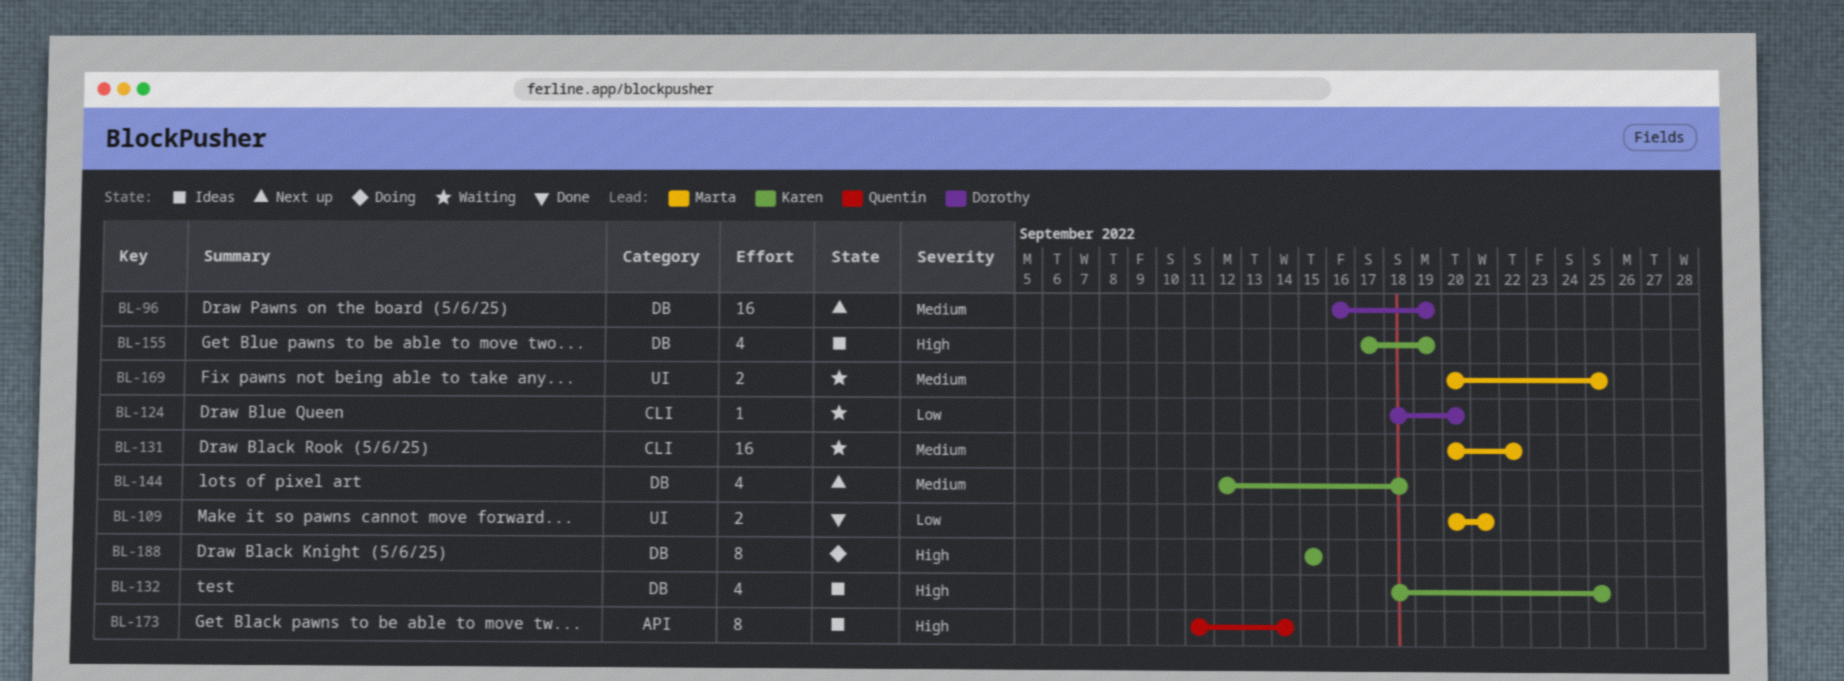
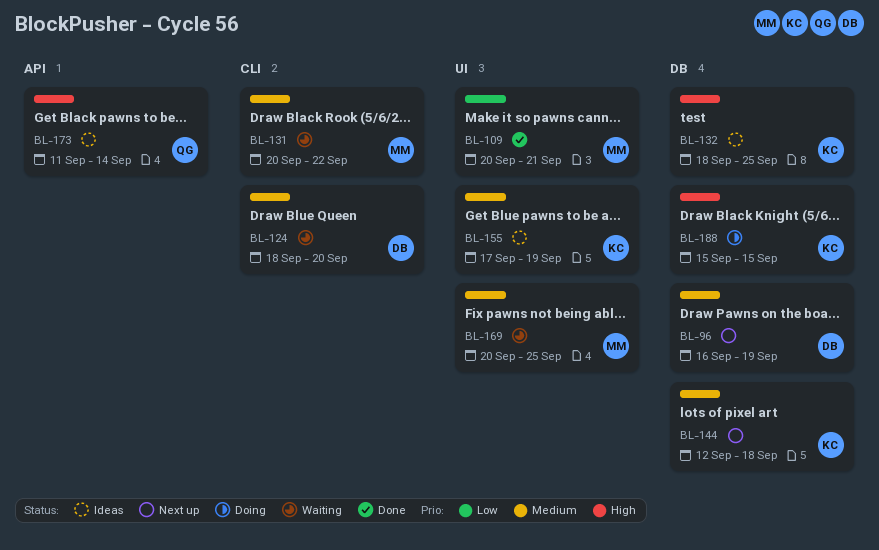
BL-124, priority: Low -> Medium
BL-155, priority: High -> Medium
BL-155, label: DB -> UI

